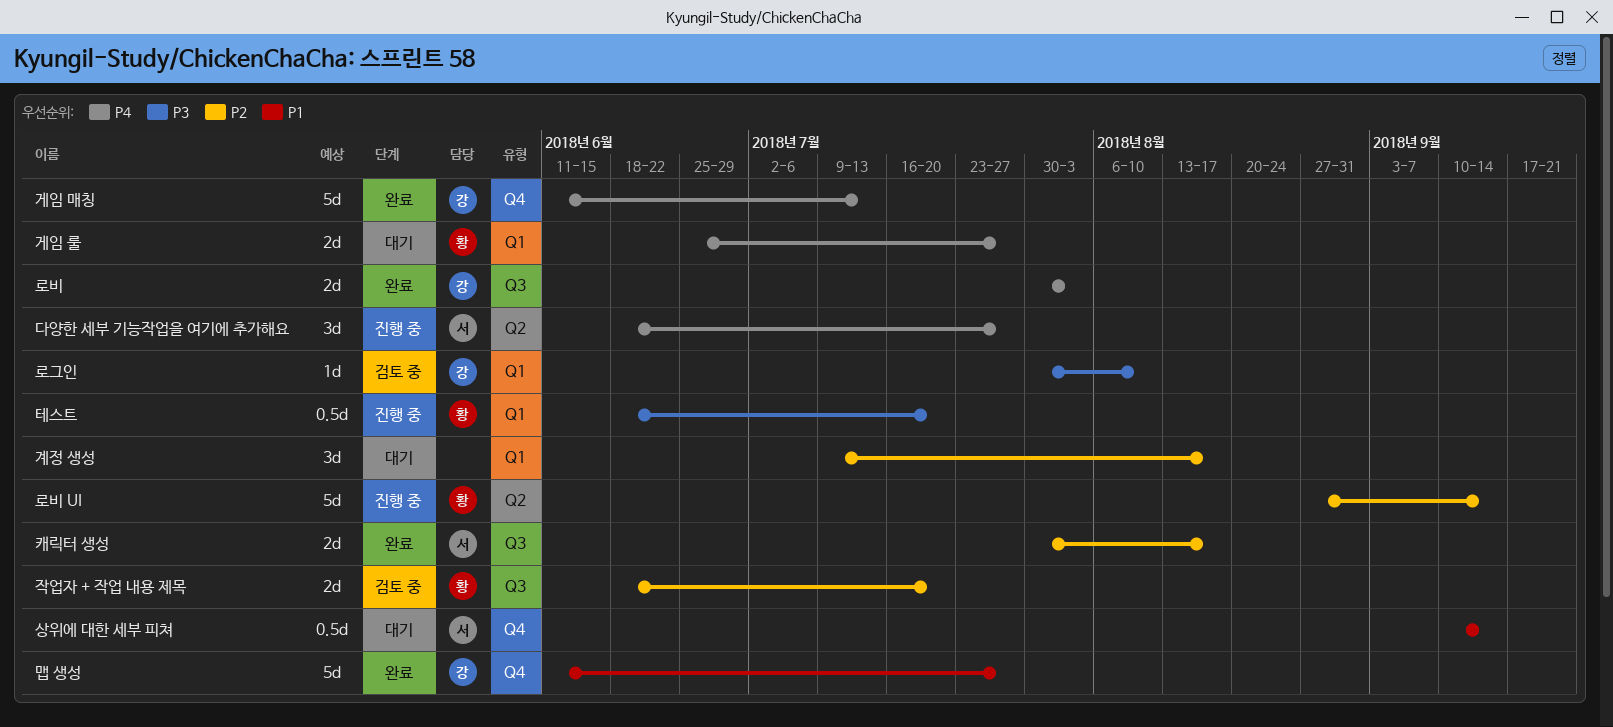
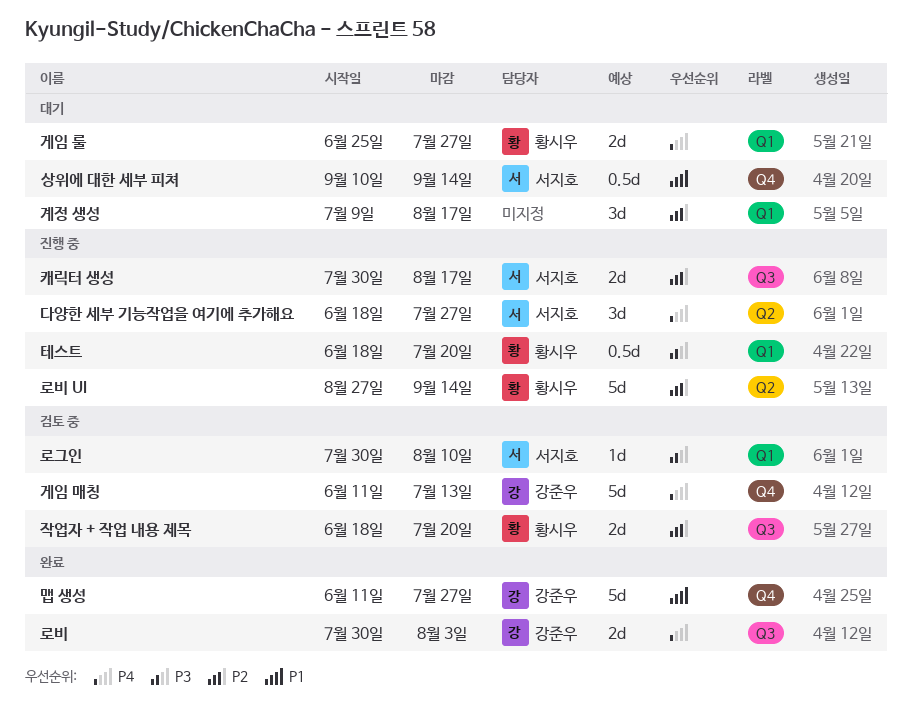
게임 매칭, status: 완료 -> 검토 중
로그인, owner: 강준우 -> 서지호
캐릭터 생성, status: 완료 -> 진행 중

